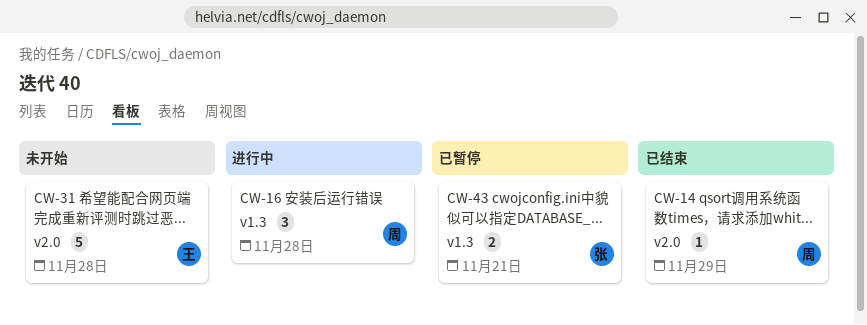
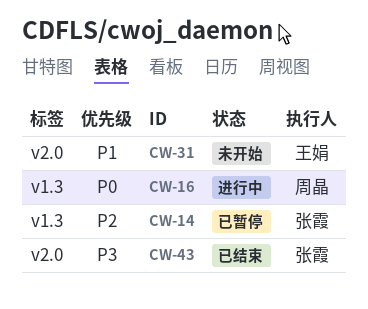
CW-14, status: 已结束 -> 已暂停
CW-14, owner: 周晶 -> 张霞
CW-14, label: v2.0 -> v1.3
CW-43, status: 已暂停 -> 已结束
CW-43, label: v1.3 -> v2.0

